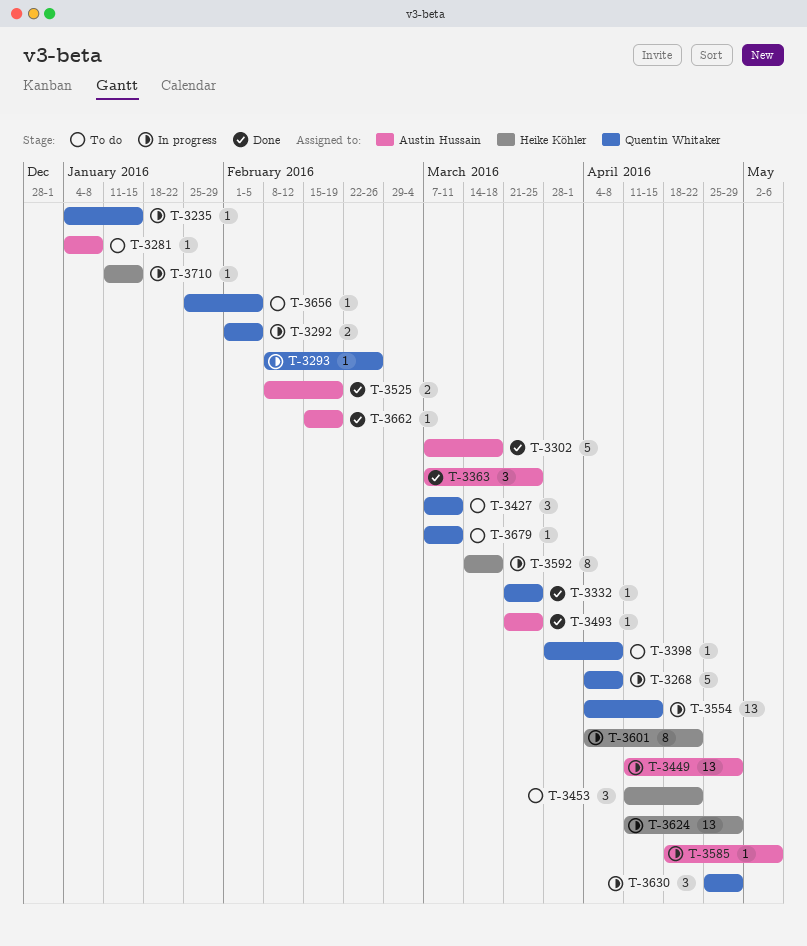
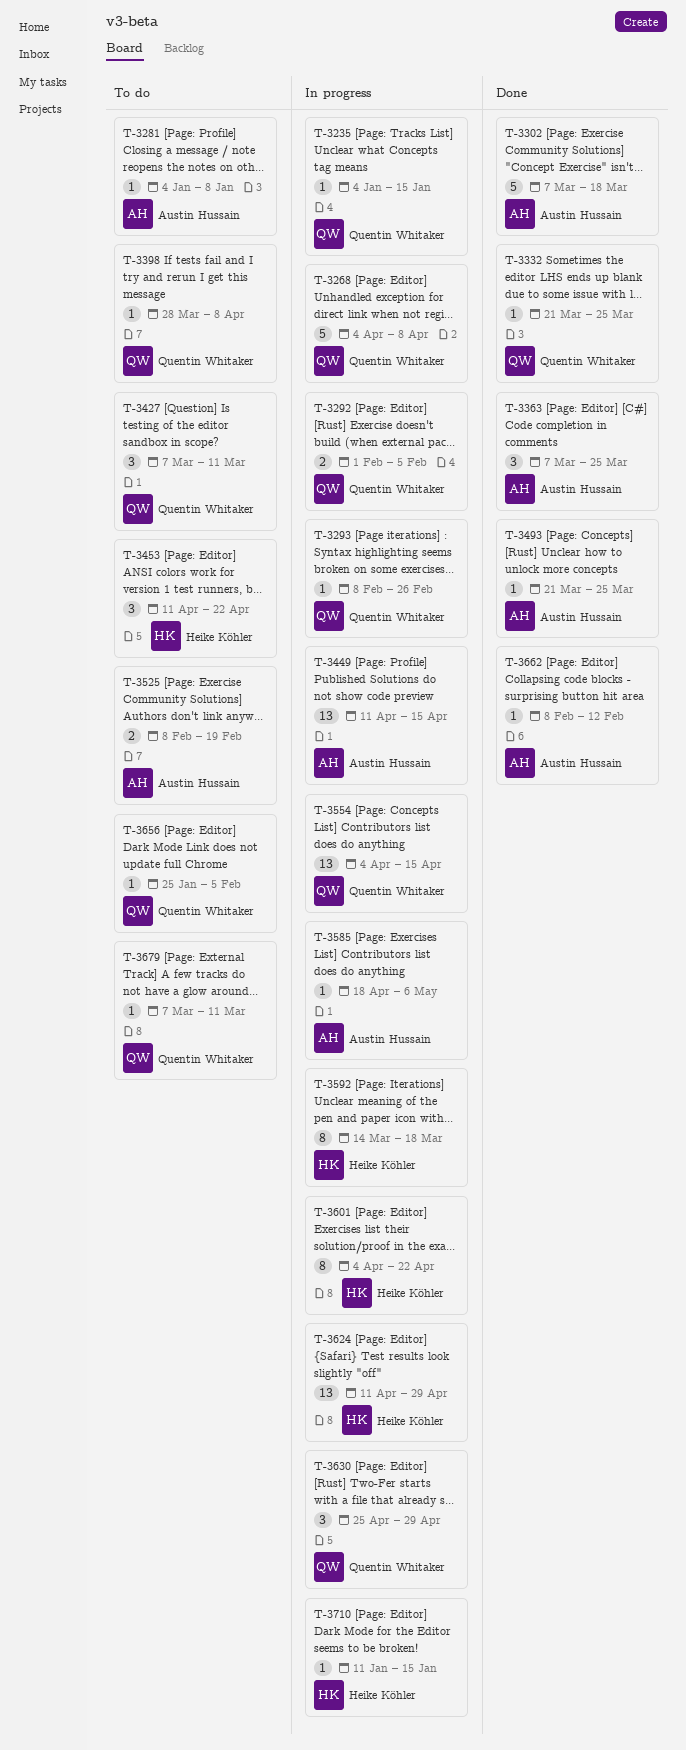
T-3449, due: Apr 29 -> Apr 15
T-3525, status: Done -> To do
T-3662, start: Feb 15 -> Feb 8
T-3662, due: Feb 19 -> Feb 12

